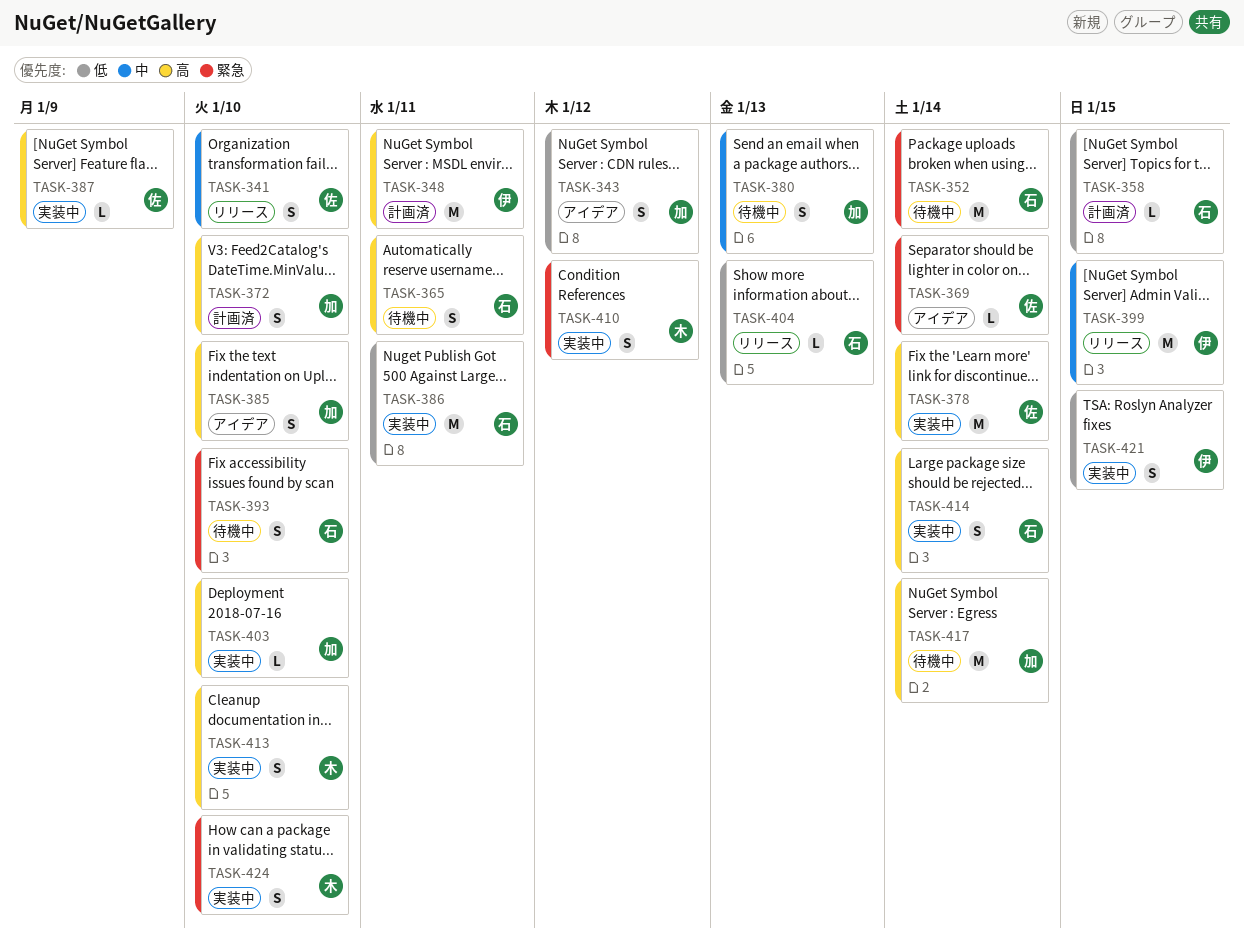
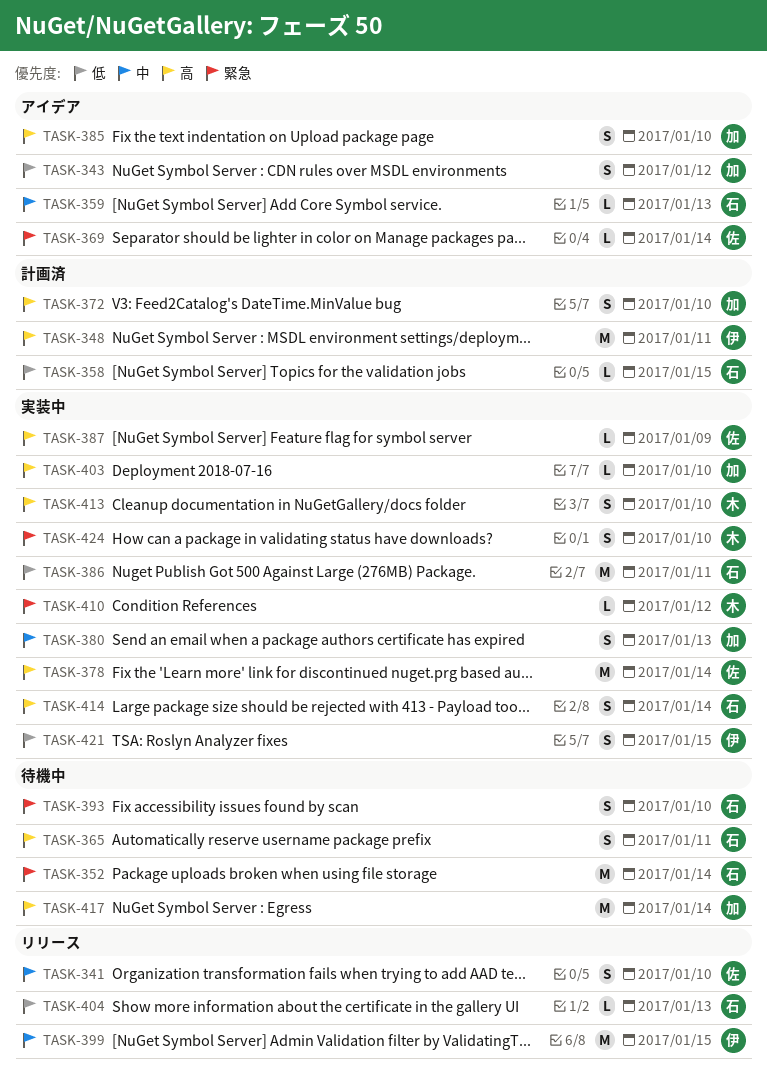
TASK-359: none -> present
TASK-380, status: 待機中 -> 実装中
TASK-410, estimate: S -> L

